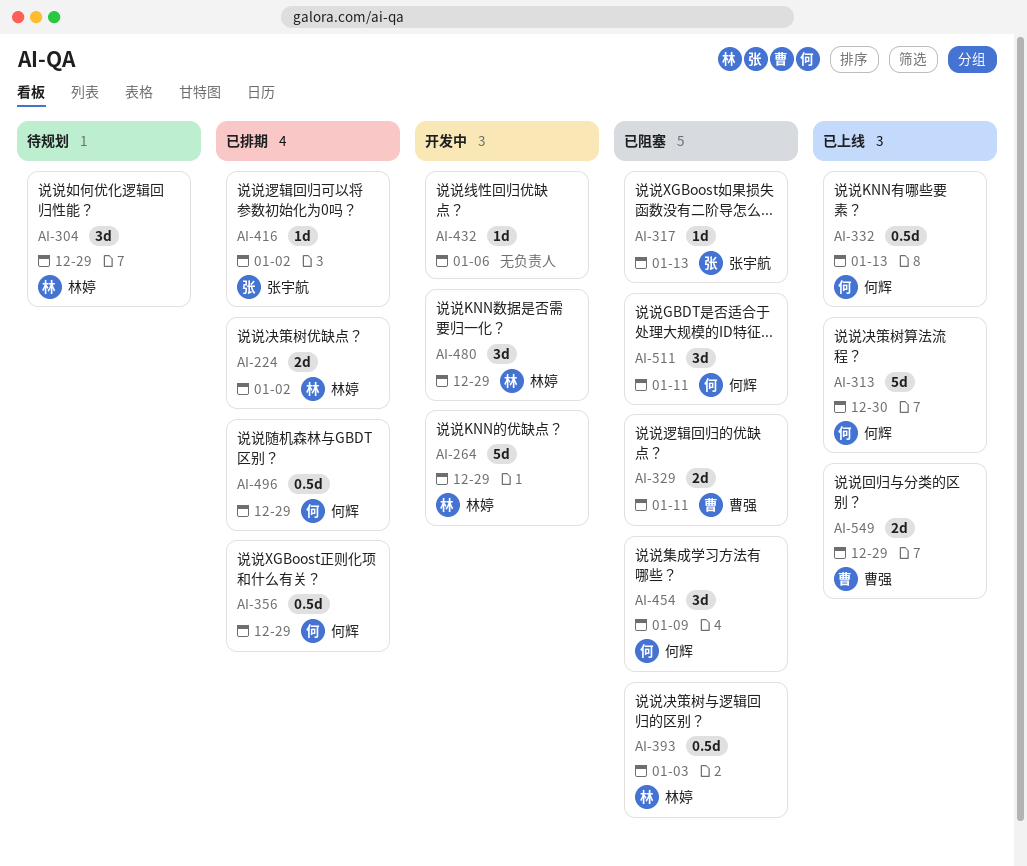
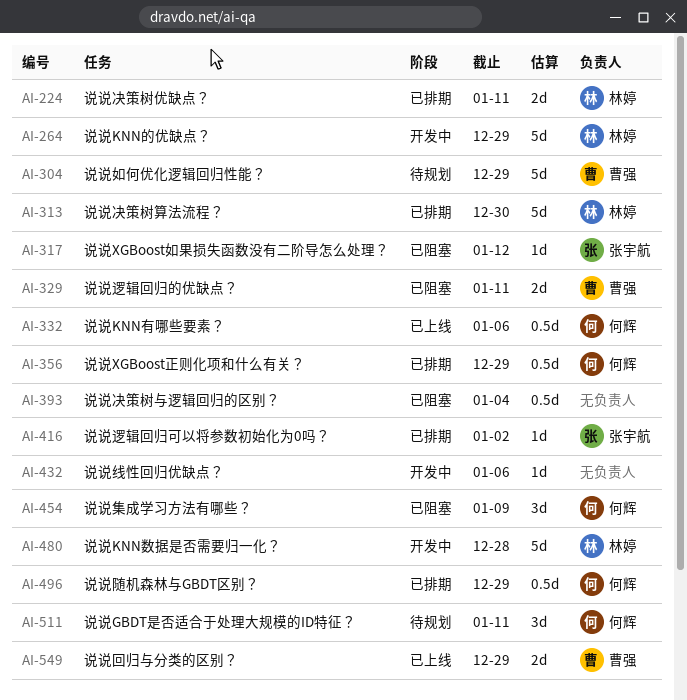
AI-224, due: Jan 2 -> Jan 11
AI-304, owner: 林婷 -> 曹强
AI-304, estimate: 3d -> 5d
AI-313, status: 已上线 -> 已排期
AI-313, owner: 何辉 -> 林婷
AI-317, due: Jan 13 -> Jan 12
AI-332, due: Jan 13 -> Jan 6
AI-393, owner: 林婷 -> none
AI-393, due: Jan 3 -> Jan 4
AI-480, estimate: 3d -> 5d
AI-480, due: Dec 29 -> Dec 28
AI-511, status: 已阻塞 -> 待规划

